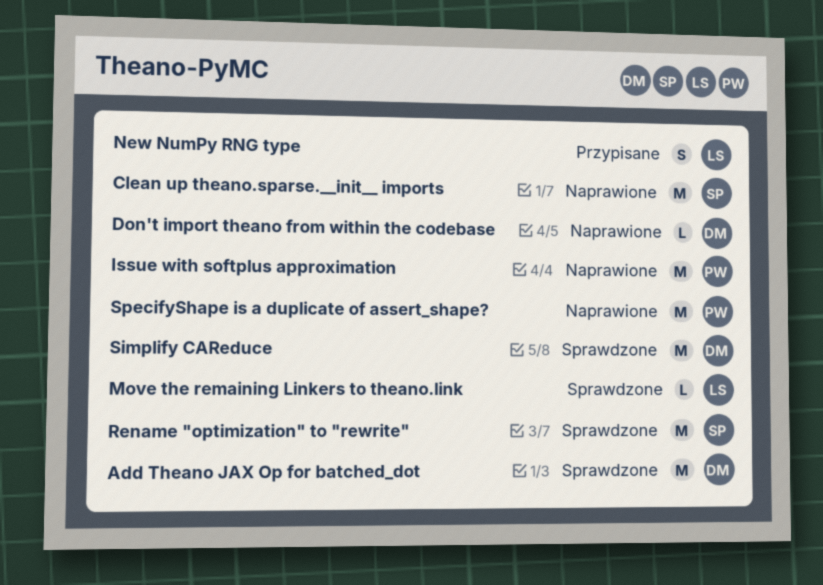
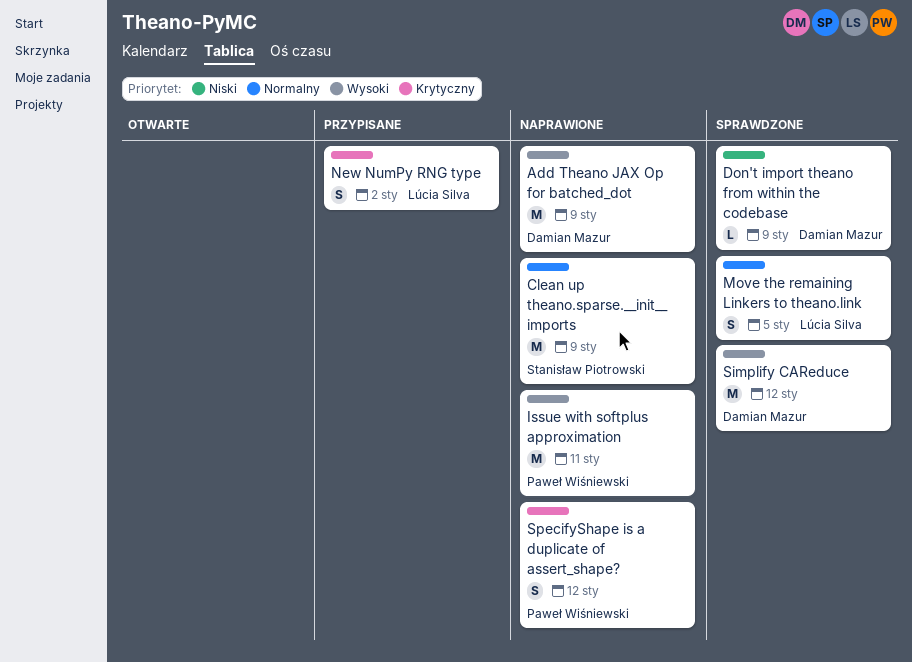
Add Theano JAX Op for batched_dot, status: Sprawdzone -> Naprawione
Don't import theano from within the codebase, status: Naprawione -> Sprawdzone
Move the remaining Linkers to theano.link, estimate: L -> S
Rename "optimization" to "rewrite": present -> none
SpecifyShape is a duplicate of assert_shape?, estimate: M -> S

